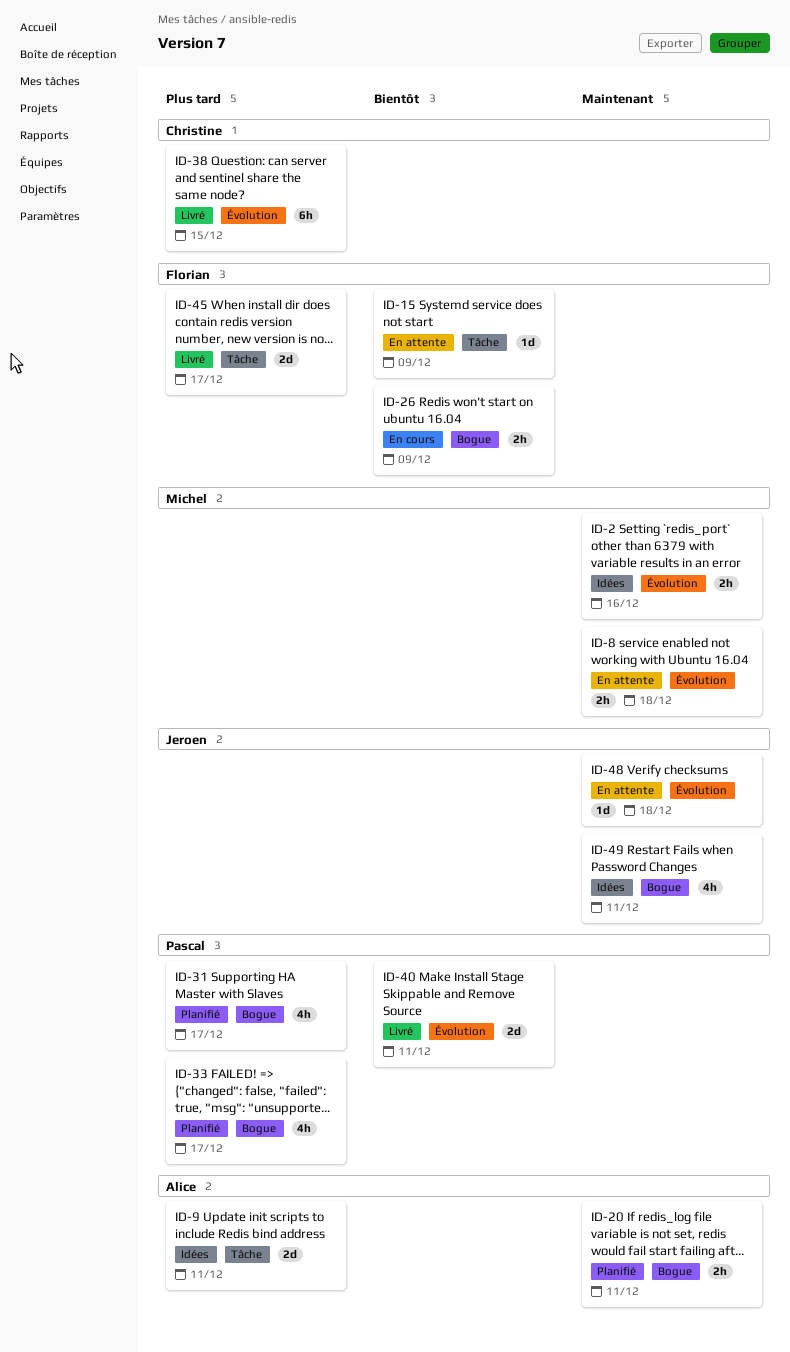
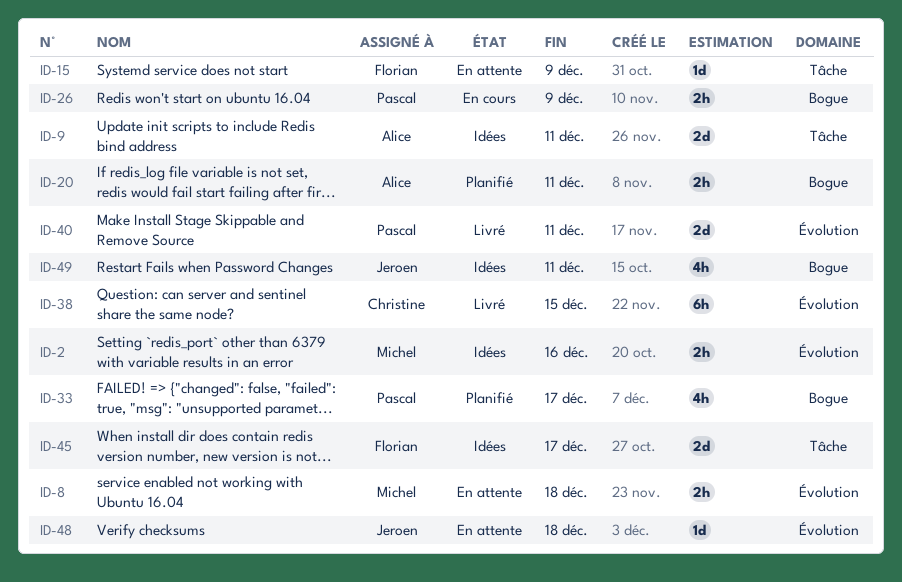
ID-26, owner: Florian -> Pascal
ID-31: present -> none
ID-45, status: Livré -> Idées

